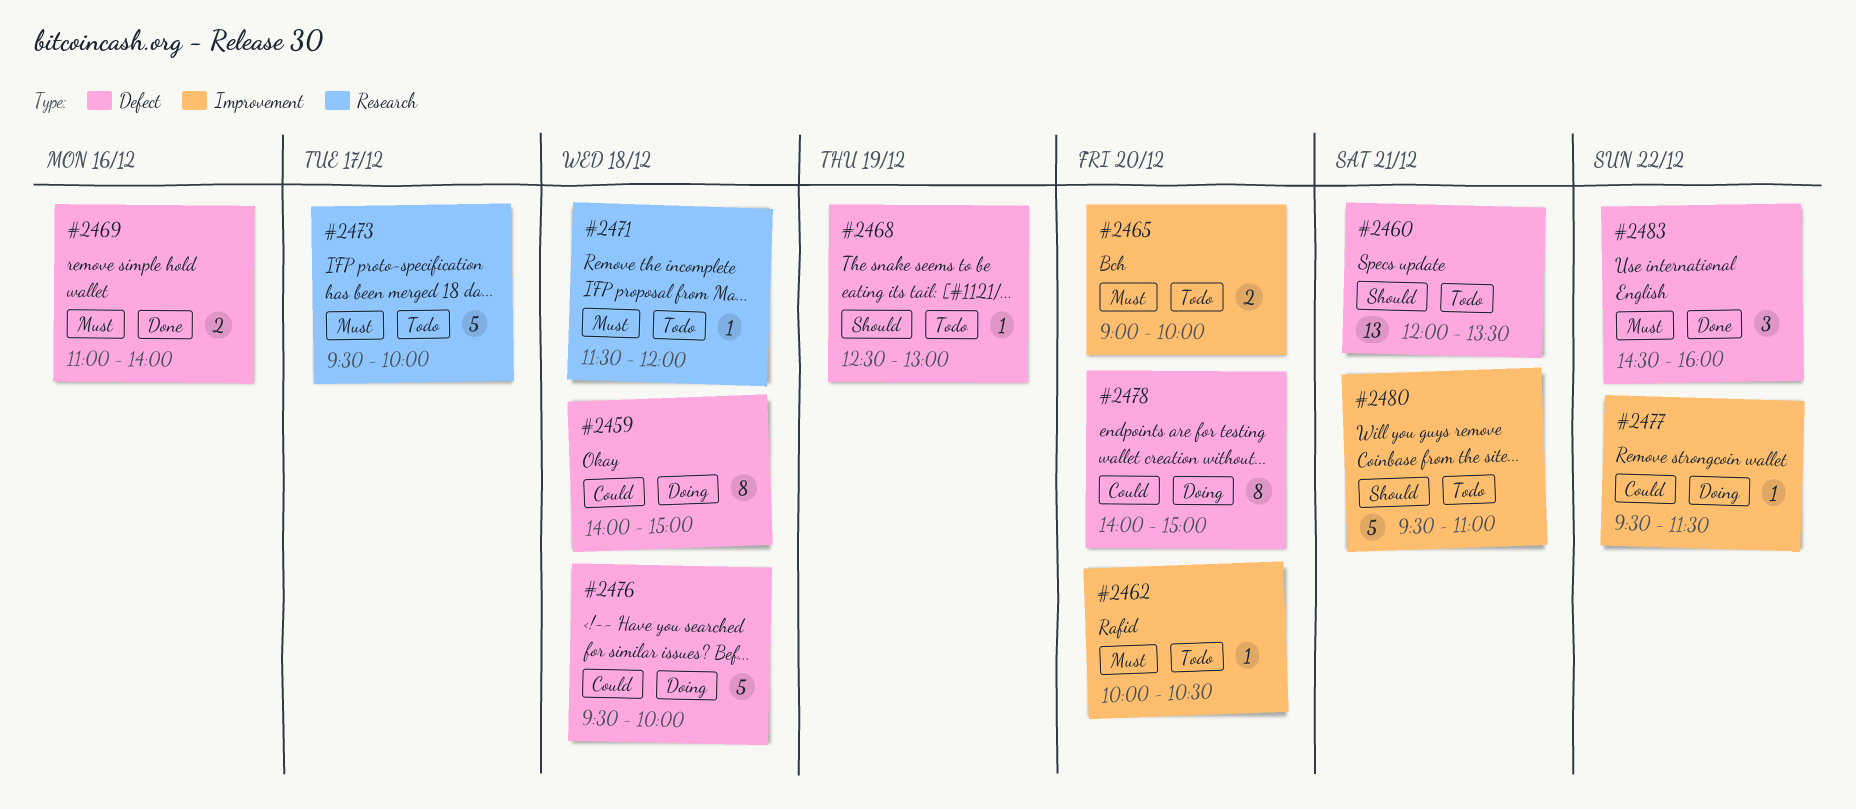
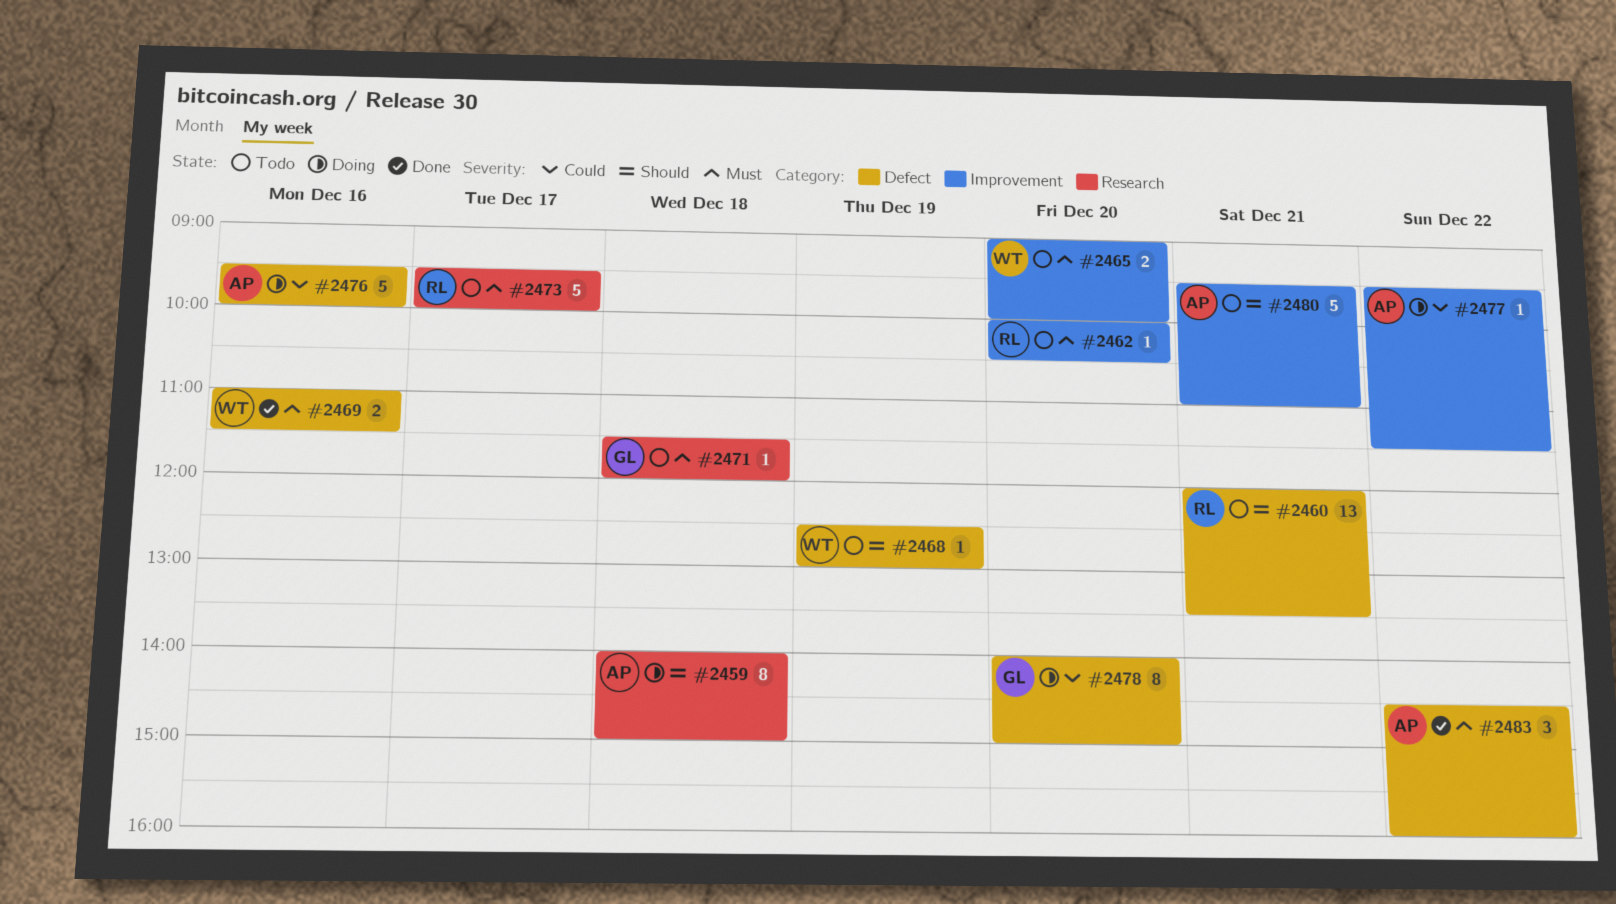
#2459, priority: Could -> Should
#2459, label: Defect -> Research
#2469, ends: 14:00 -> 11:30
#2476, day: Dec 18 -> Dec 16

